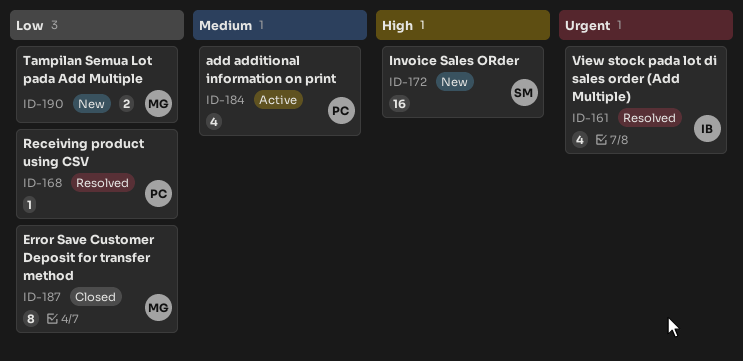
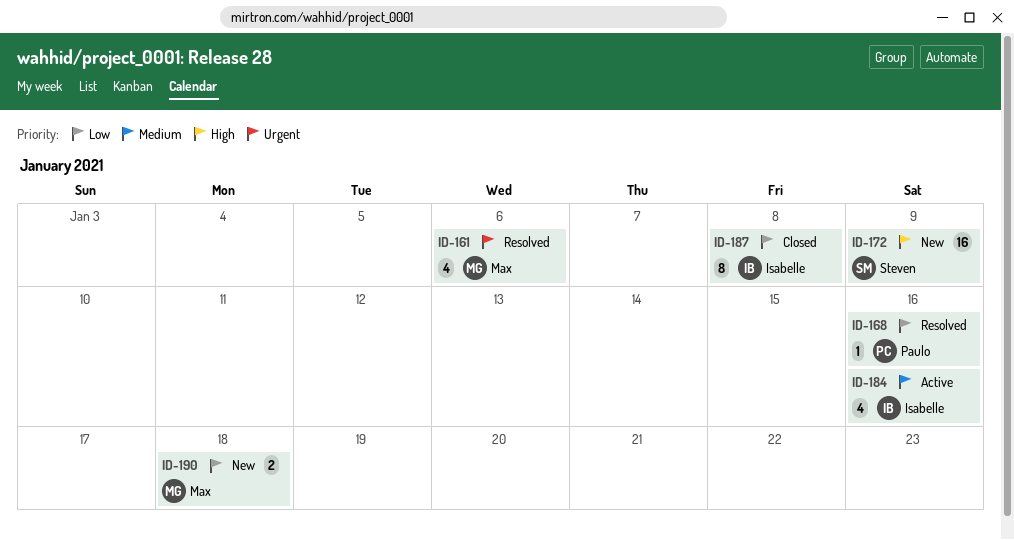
ID-161, owner: Isabelle -> Max
ID-184, owner: Paulo -> Isabelle
ID-187, owner: Max -> Isabelle

